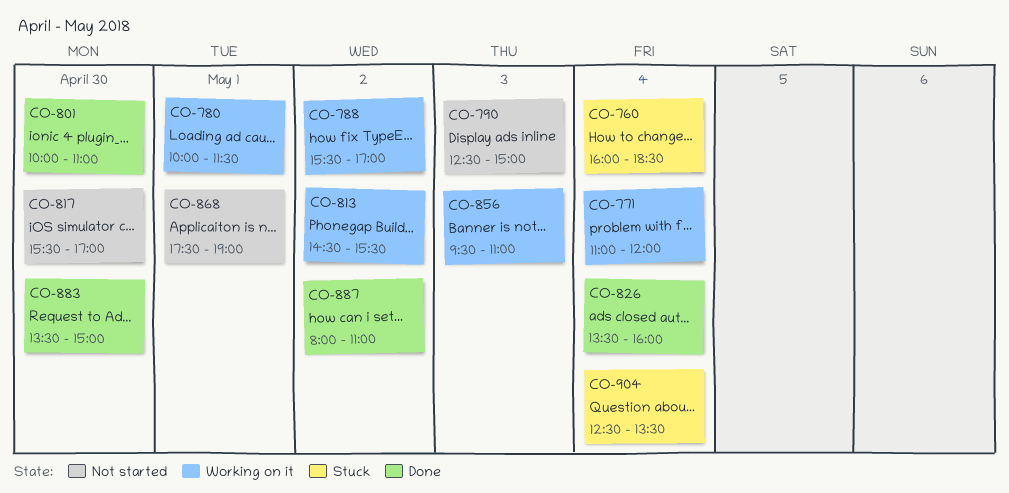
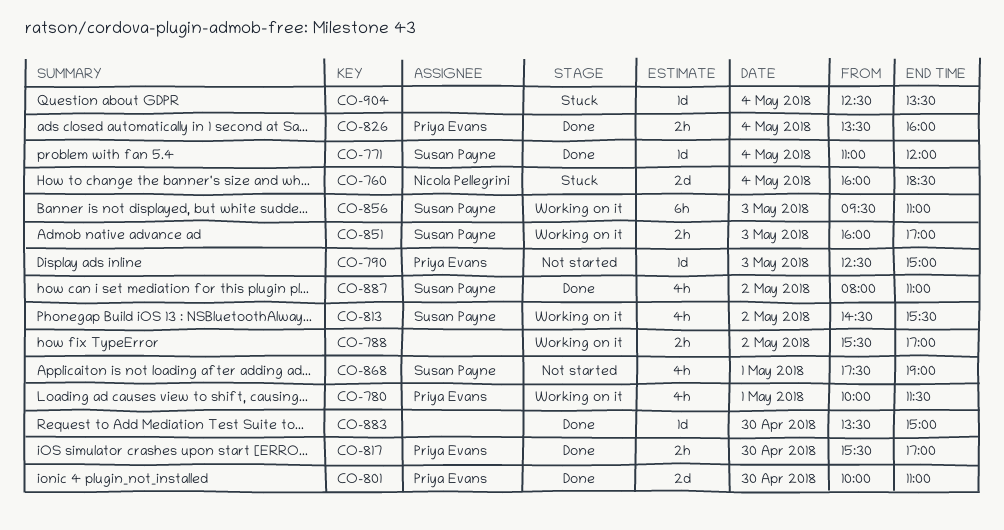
CO-771, status: Working on it -> Done
CO-817, status: Not started -> Done
CO-851: none -> present

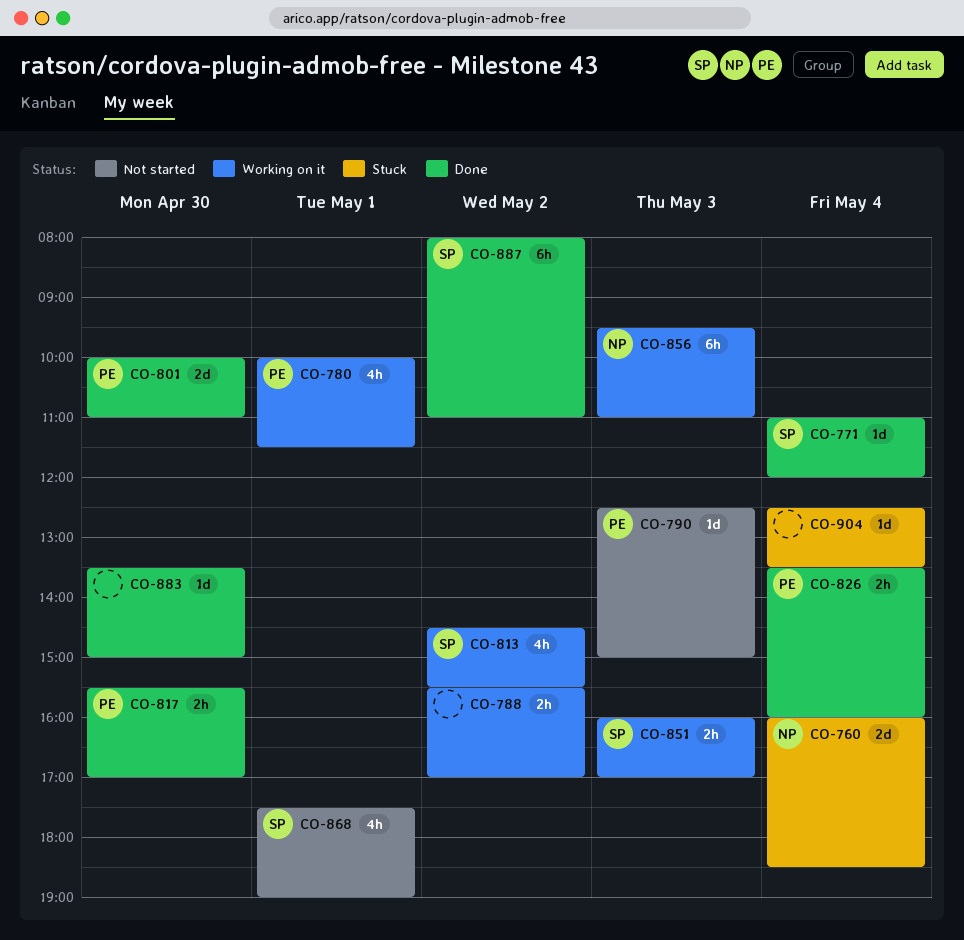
CO-856, owner: Susan Payne -> Nicola Pellegrini
CO-887, estimate: 4h -> 6h

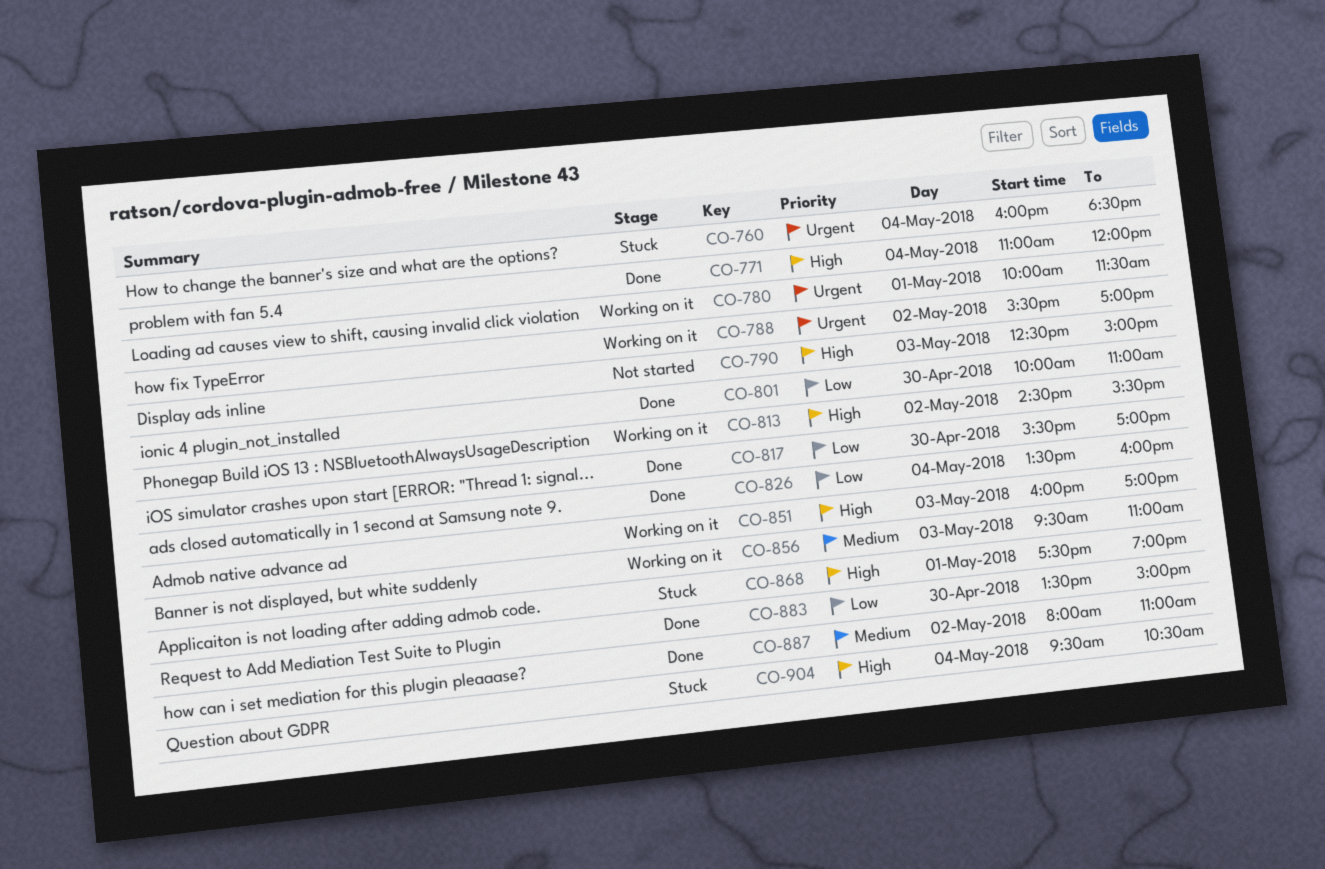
CO-868, status: Not started -> Stuck
CO-904, begins: 12:30 -> 09:30
CO-904, ends: 13:30 -> 10:30

